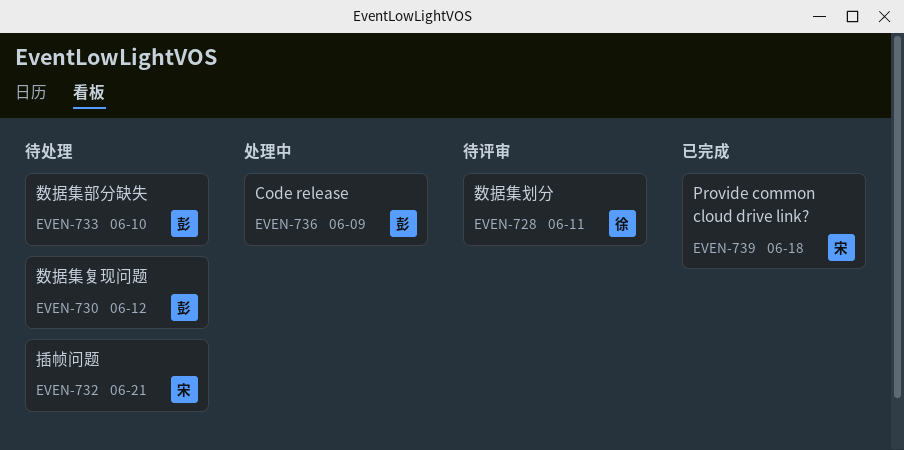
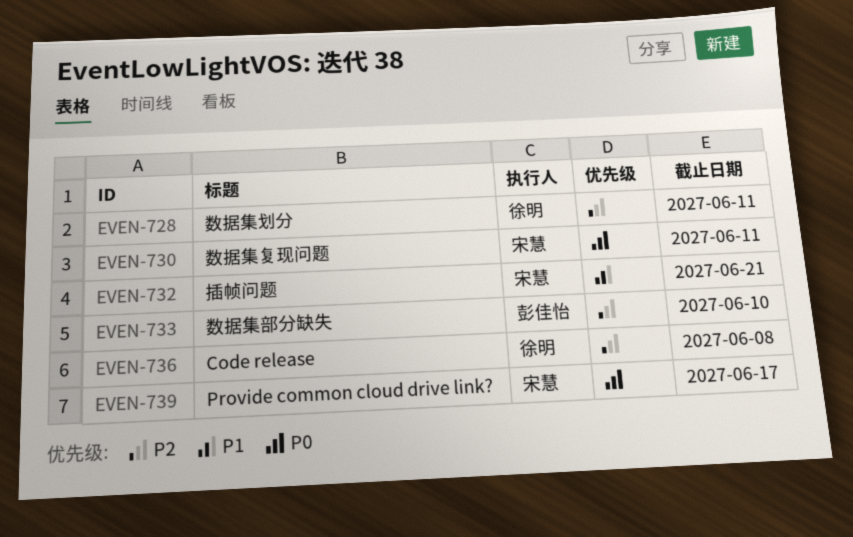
EVEN-730, owner: 彭佳怡 -> 宋慧
EVEN-730, due: Jun 12 -> Jun 11
EVEN-736, owner: 彭佳怡 -> 徐明
EVEN-736, due: Jun 9 -> Jun 8
EVEN-739, due: Jun 18 -> Jun 17

